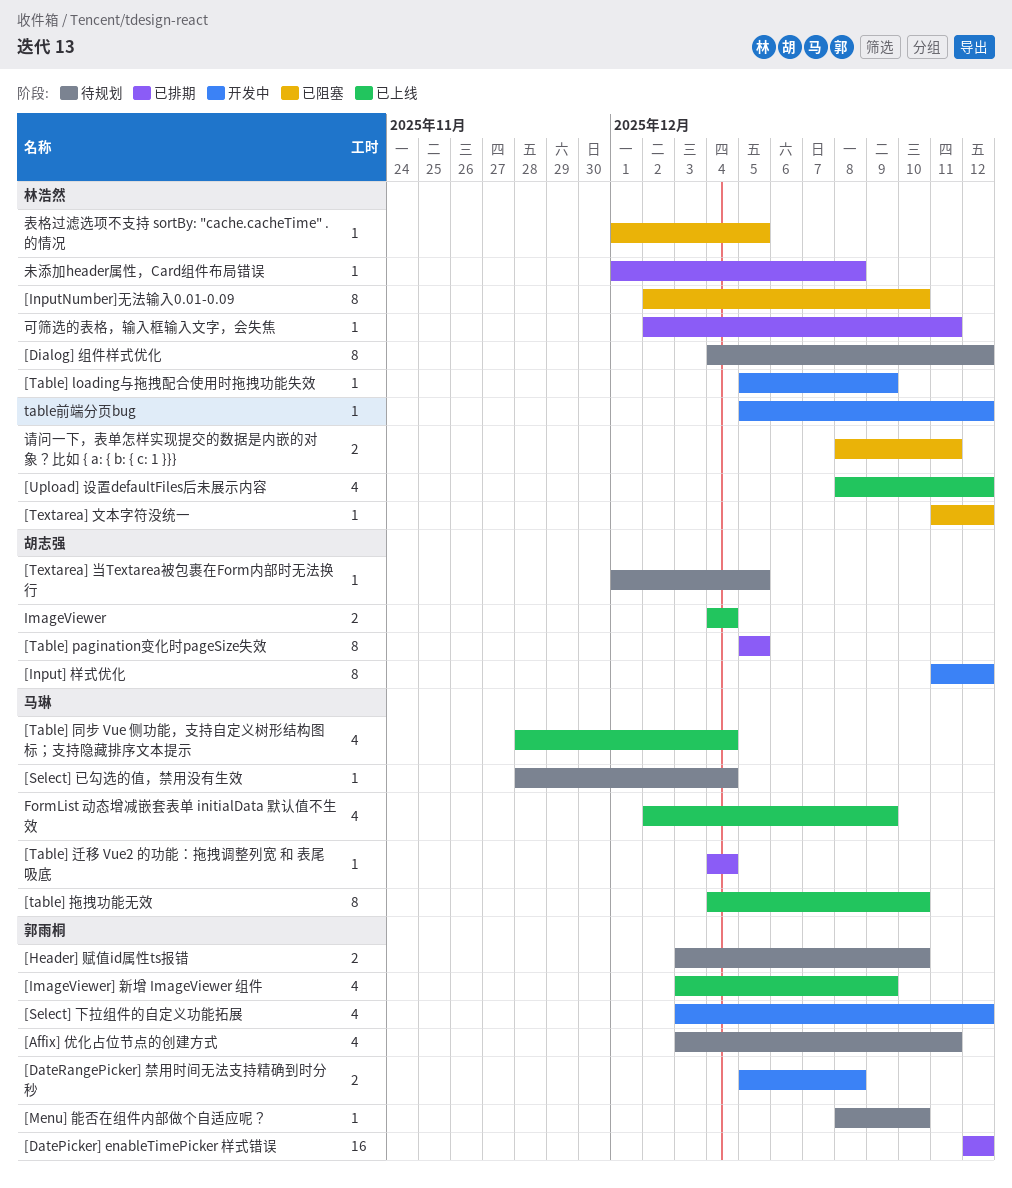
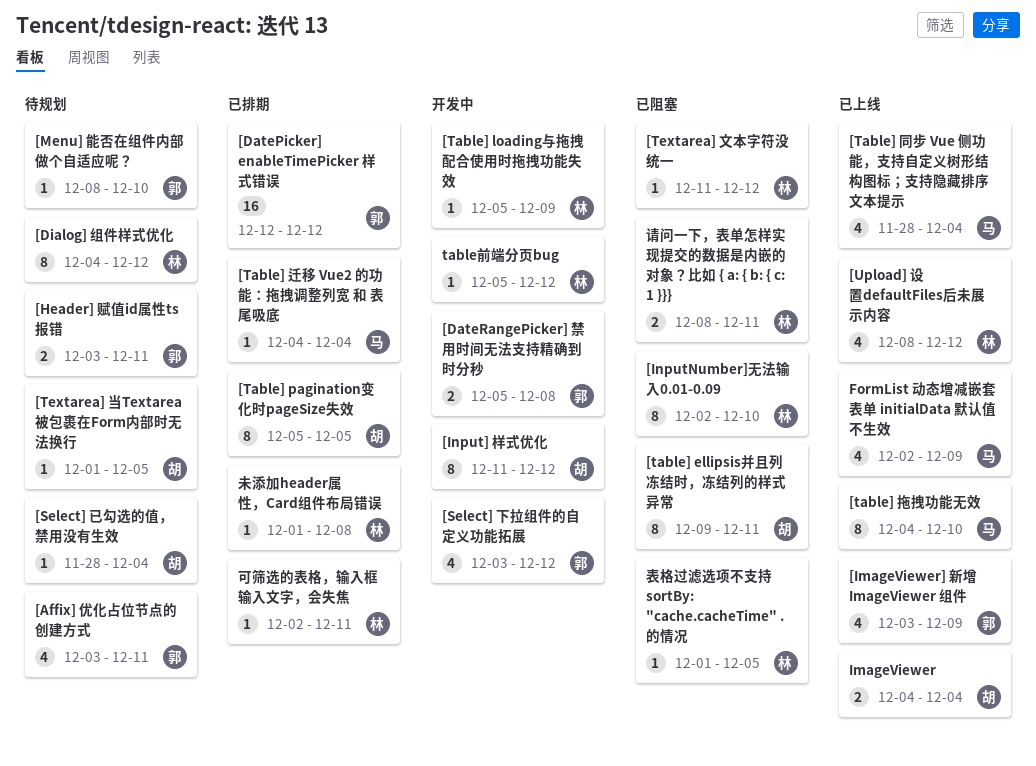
[Header] 赋值id属性ts报错, due: Dec 10 -> Dec 11
[Select] 已勾选的值，禁用没有生效, owner: 马琳 -> 胡志强
[table] ellipsis并且列冻结时，冻结列的样式异常: none -> present

